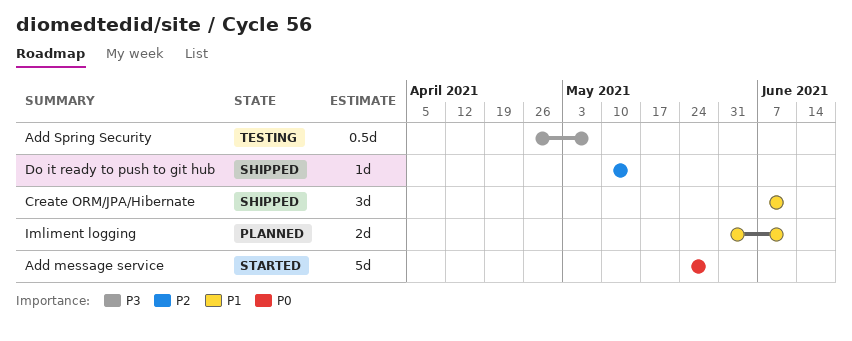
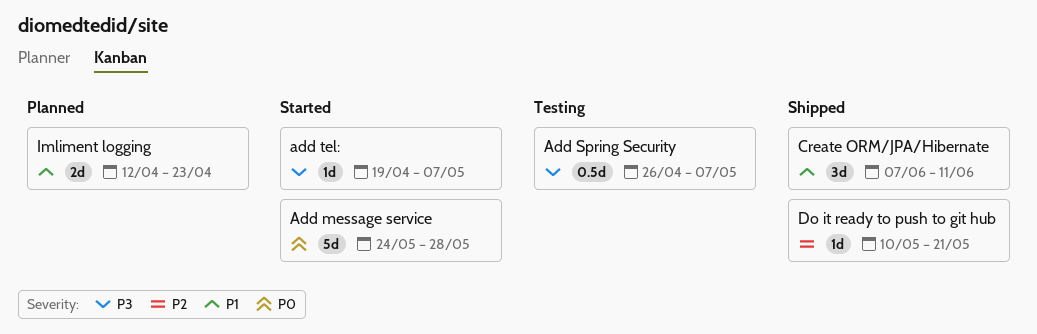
add tel:: none -> present
Do it ready to push to git hub, due: May 14 -> May 21
Imliment logging, start: May 31 -> Apr 12
Imliment logging, due: Jun 11 -> Apr 23

